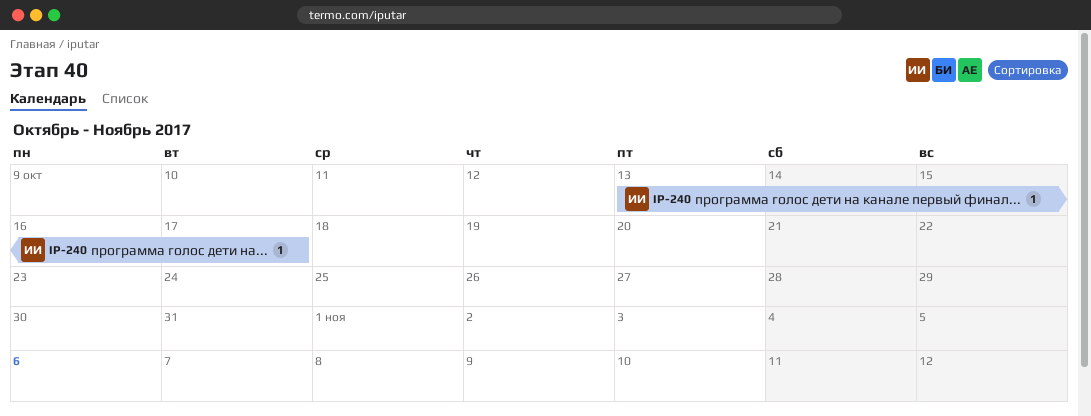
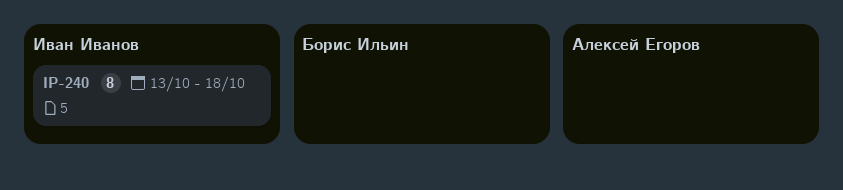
IP-240, estimate: 1 -> 8
IP-240, due: Oct 17 -> Oct 18

